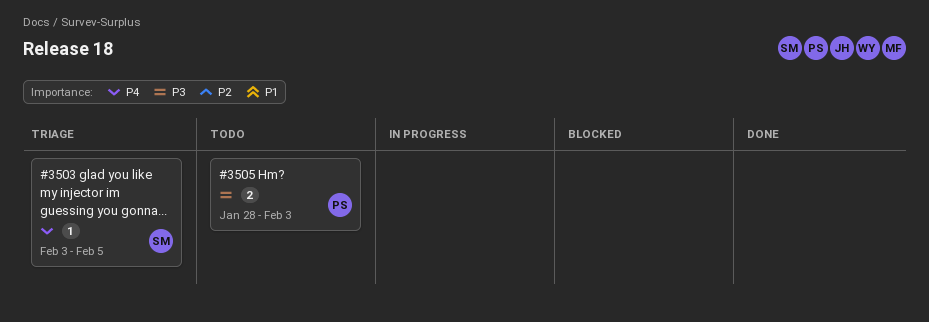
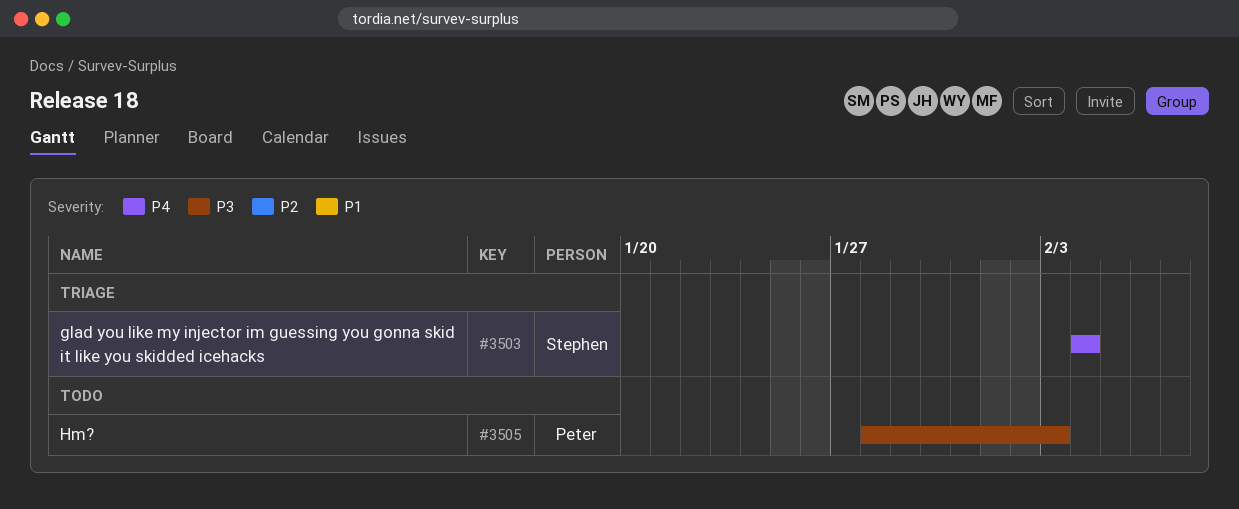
#3503, start: Feb 3 -> Feb 4
#3503, due: Feb 5 -> Feb 4

